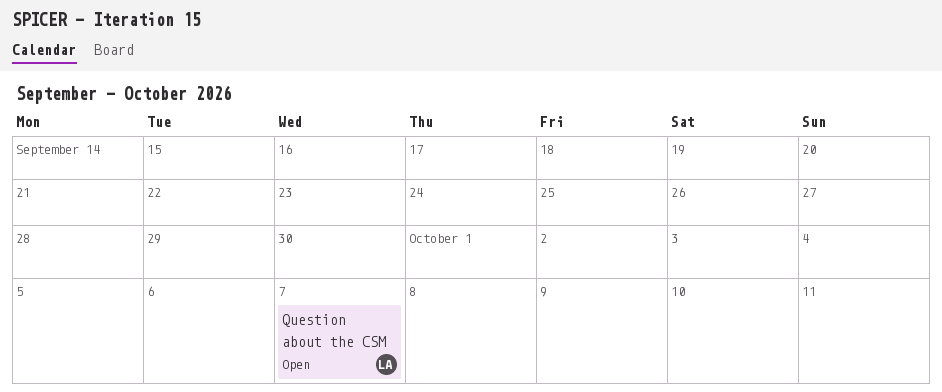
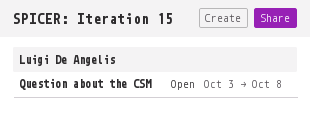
Question about the CSM, due: Oct 7 -> Oct 8

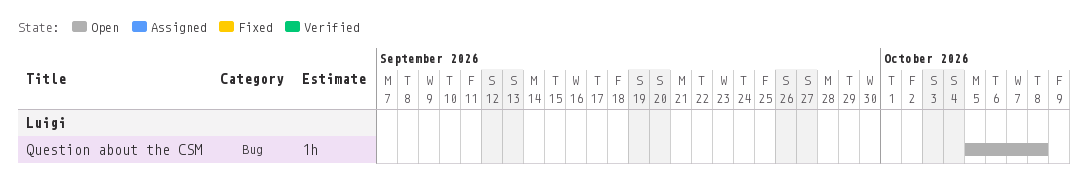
Question about the CSM, start: Oct 3 -> Oct 5

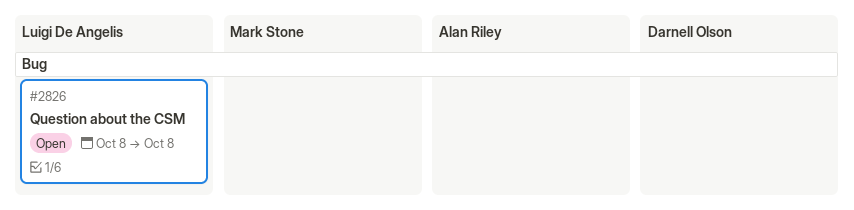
Question about the CSM, start: Oct 5 -> Oct 8

